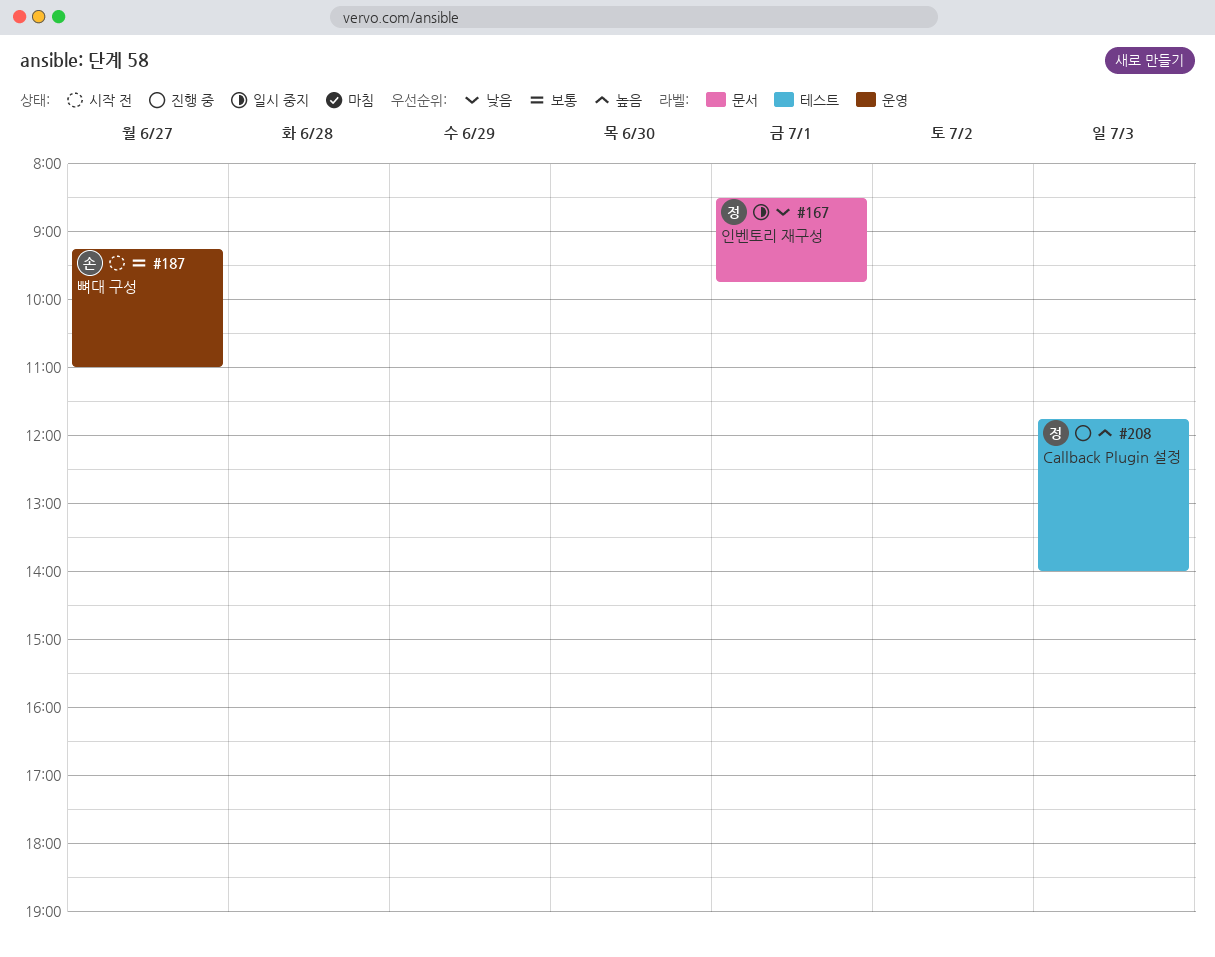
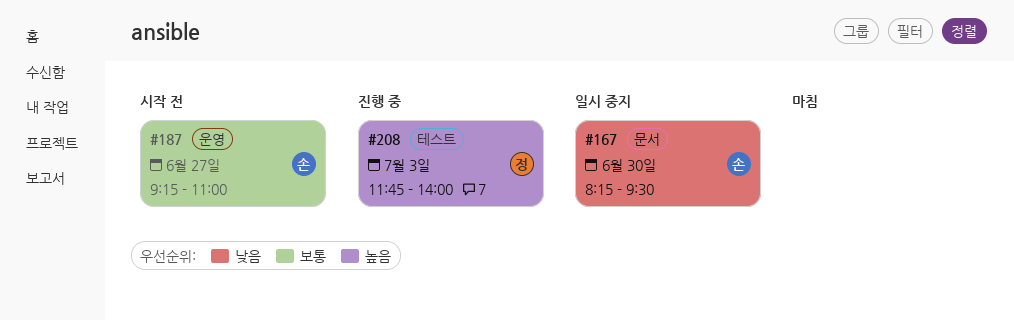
#167, owner: 정 -> 손
#167, day: Jul 1 -> Jun 30
#167, begins: 08:30 -> 08:15
#167, ends: 09:45 -> 09:30

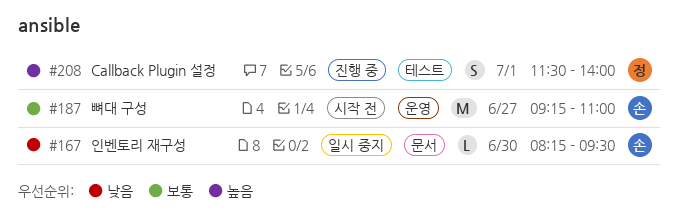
#208, day: Jul 3 -> Jul 1
#208, begins: 11:45 -> 11:30

